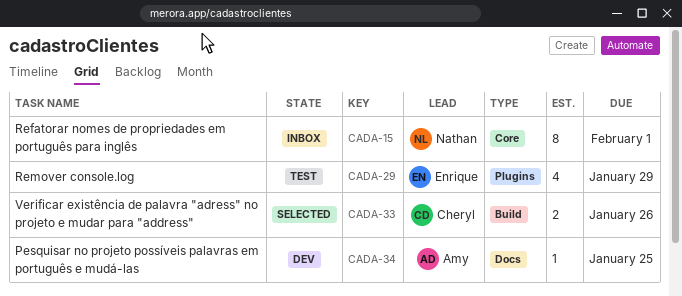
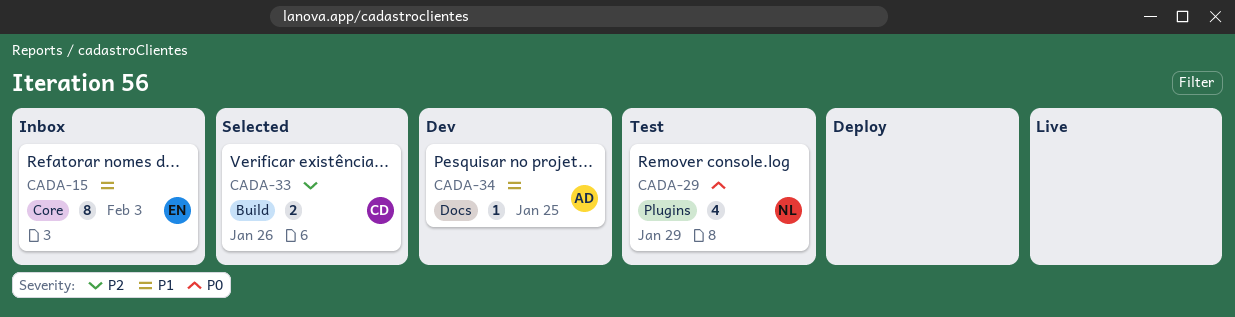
CADA-15, owner: Nathan -> Enrique
CADA-15, due: Feb 1 -> Feb 3
CADA-29, owner: Enrique -> Nathan

